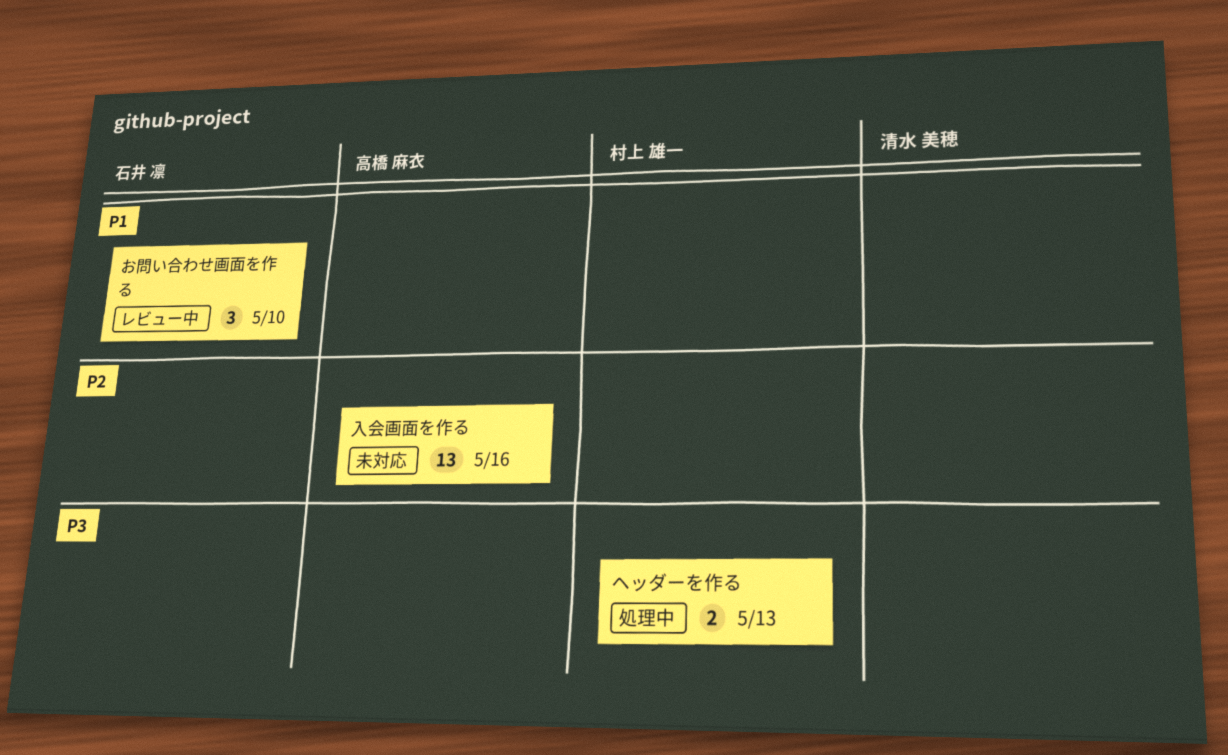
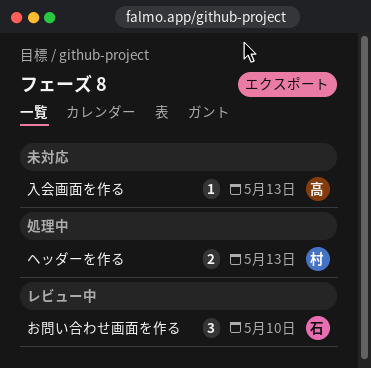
入会画面を作る, estimate: 13 -> 1
入会画面を作る, due: May 16 -> May 13

